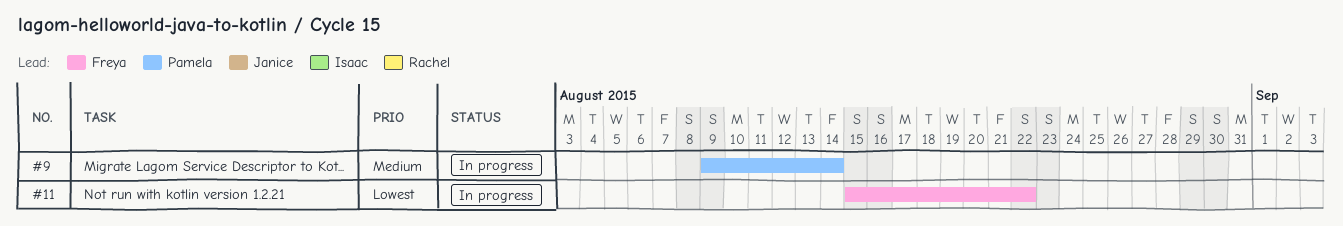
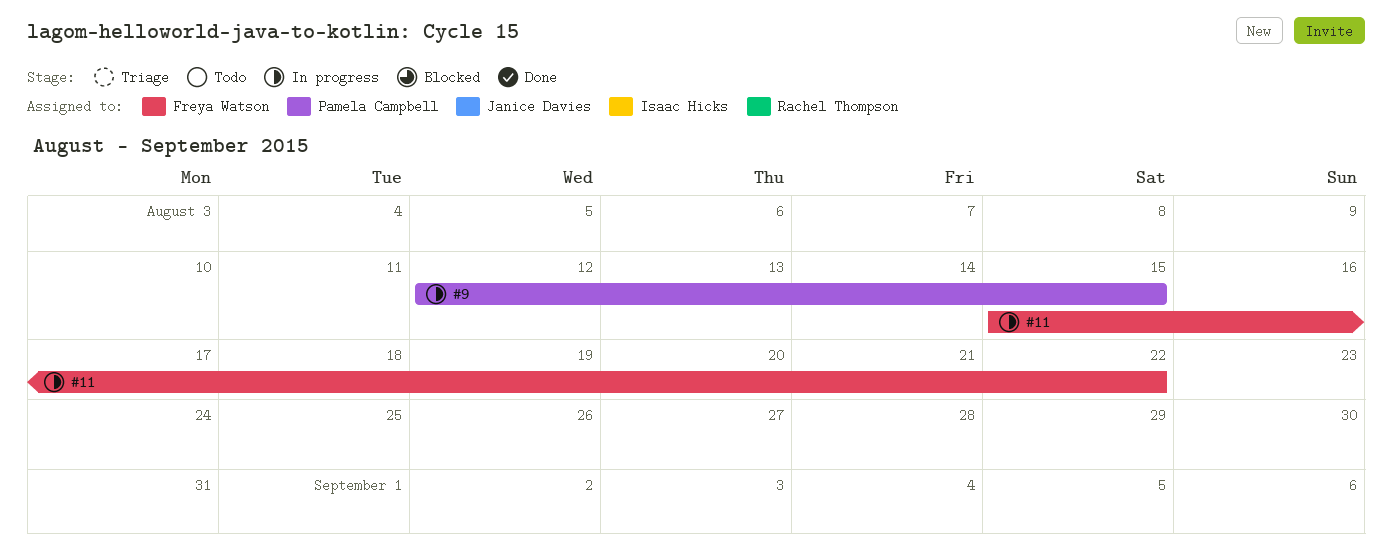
#9, start: Aug 9 -> Aug 12
#9, due: Aug 14 -> Aug 15

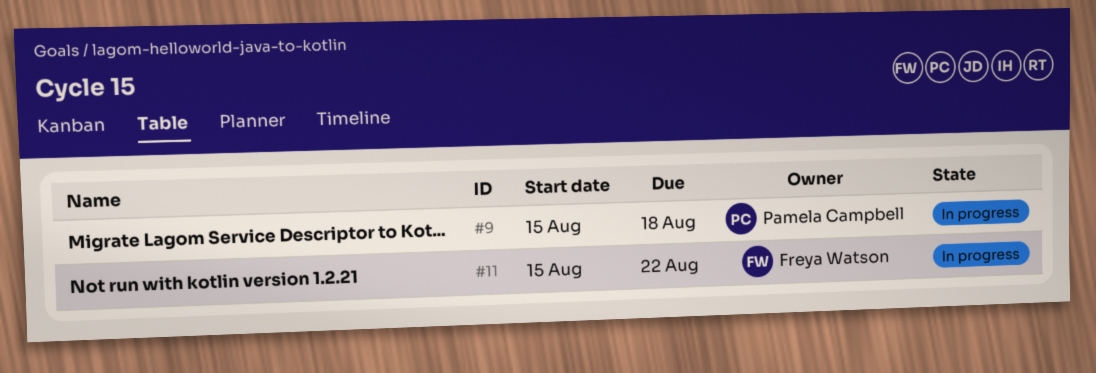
#9, start: Aug 12 -> Aug 15
#9, due: Aug 15 -> Aug 18

